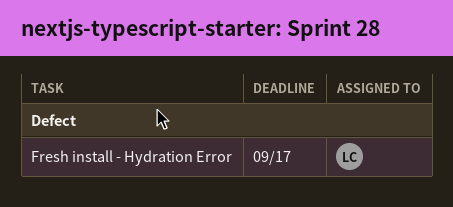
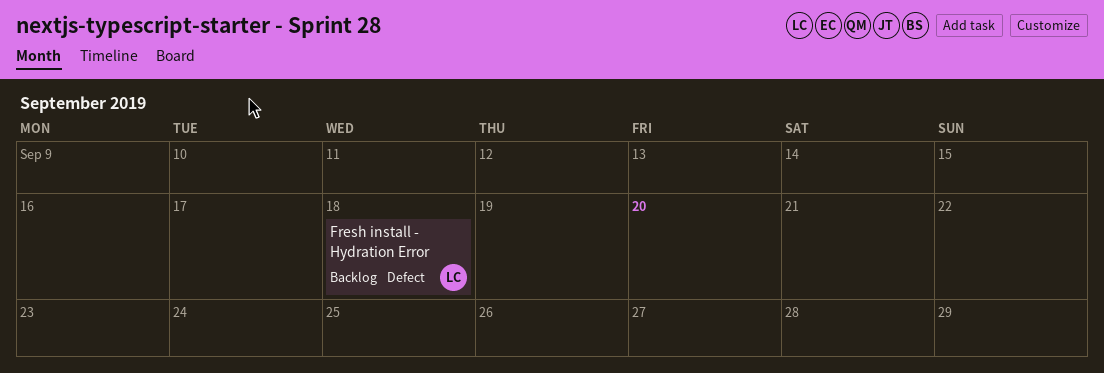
Fresh install - Hydration Error, due: Sep 17 -> Sep 18

